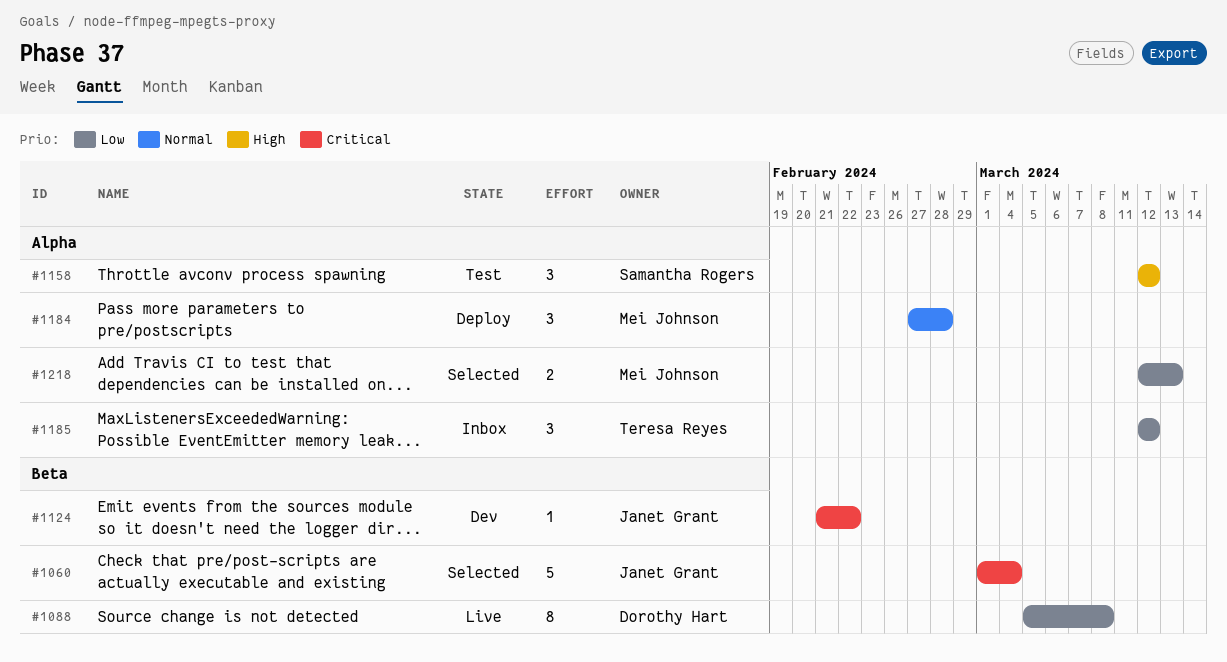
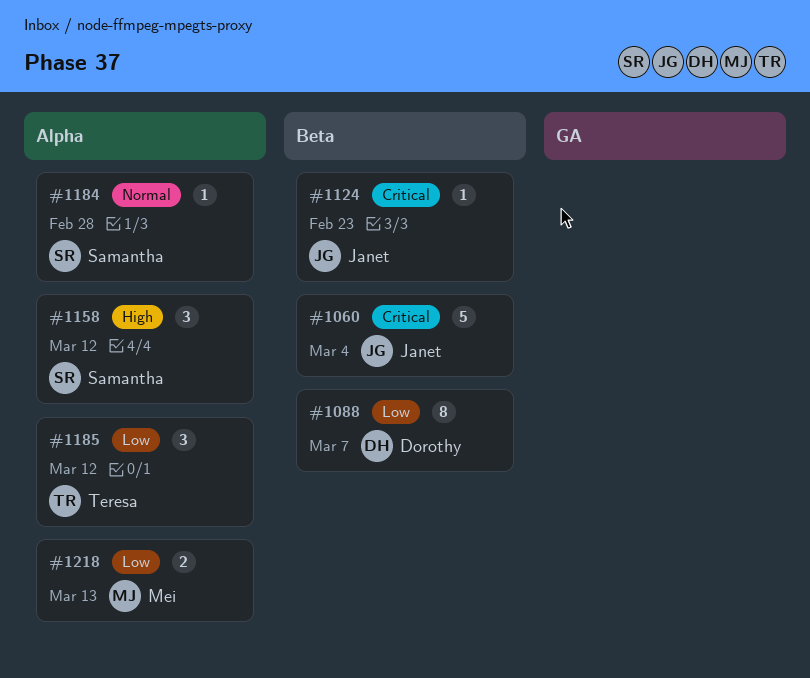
#1088, due: Mar 8 -> Mar 7
#1124, due: Feb 22 -> Feb 23
#1184, owner: Mei Johnson -> Samantha Rogers
#1184, estimate: 3 -> 1

